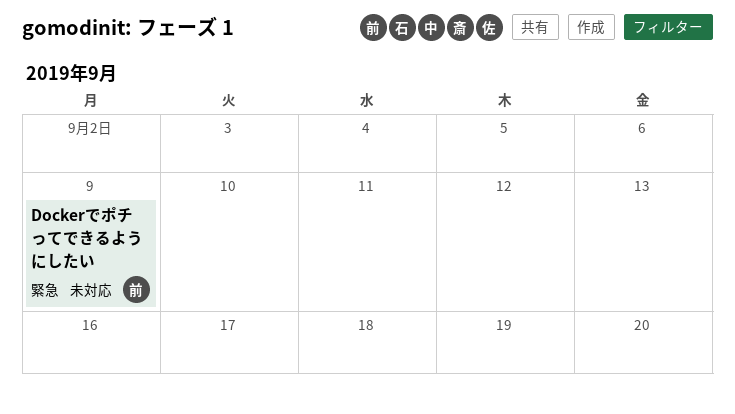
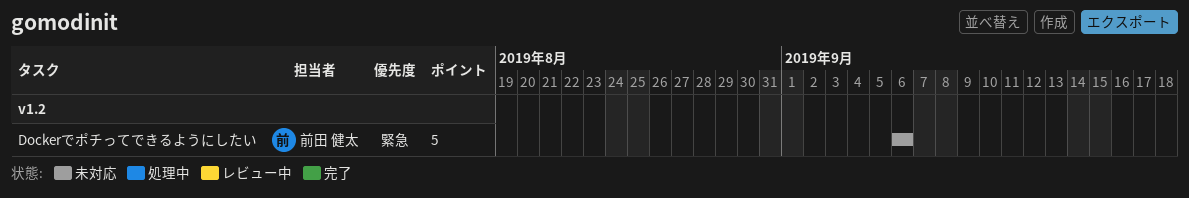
Dockerでポチってできるようにしたい, due: Sep 9 -> Sep 6

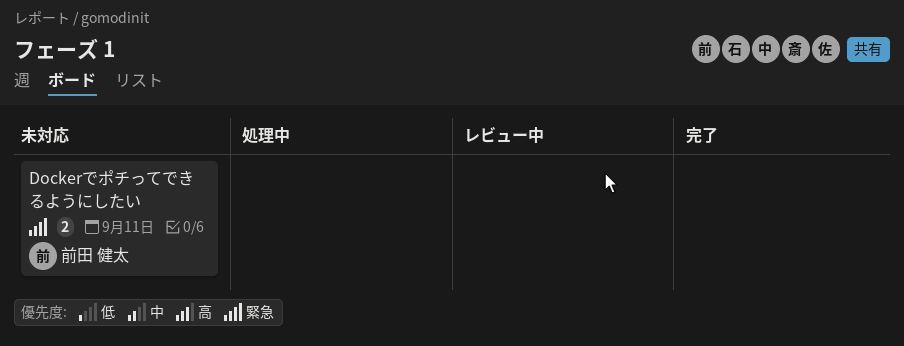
Dockerでポチってできるようにしたい, estimate: 5 -> 2
Dockerでポチってできるようにしたい, due: Sep 6 -> Sep 11

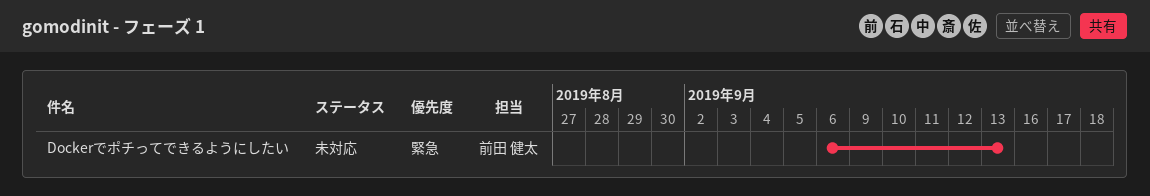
Dockerでポチってできるようにしたい, due: Sep 11 -> Sep 13

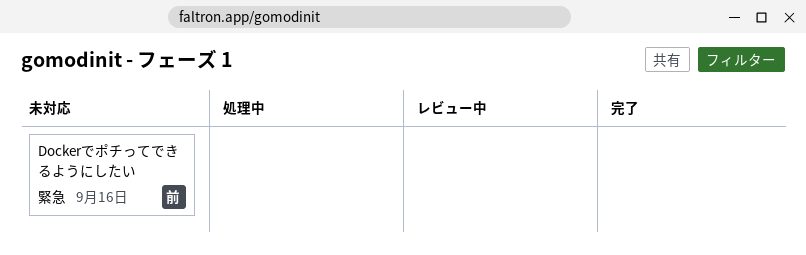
Dockerでポチってできるようにしたい, due: Sep 13 -> Sep 16

